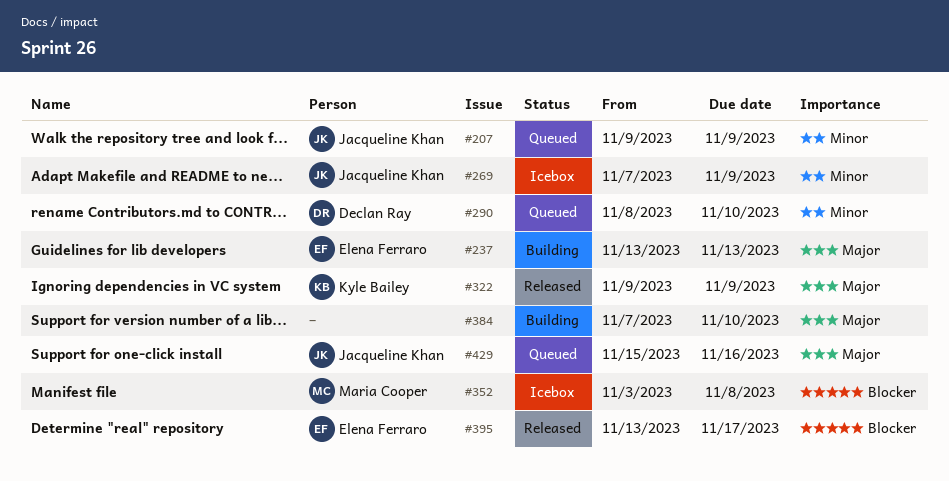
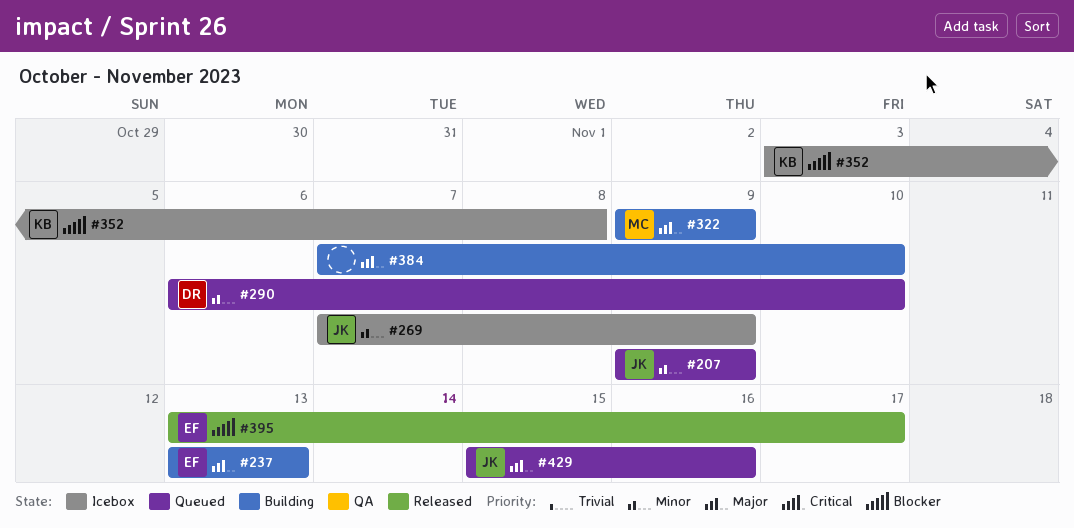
#290, start: Nov 8 -> Nov 6
#322, status: Released -> Building
#322, owner: Kyle Bailey -> Maria Cooper
#352, owner: Maria Cooper -> Kyle Bailey

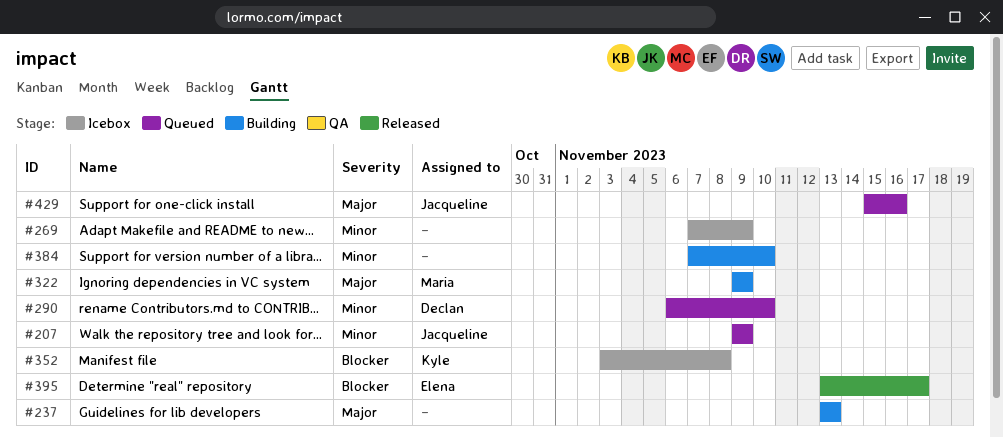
#237, owner: Elena -> none
#269, owner: Jacqueline -> none
#384, priority: Major -> Minor

